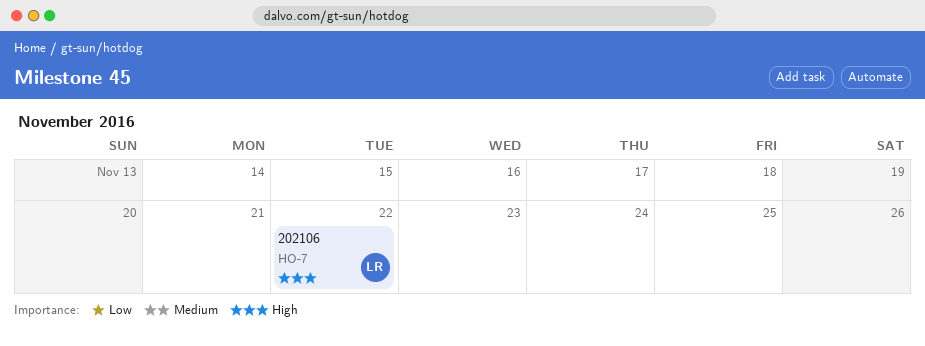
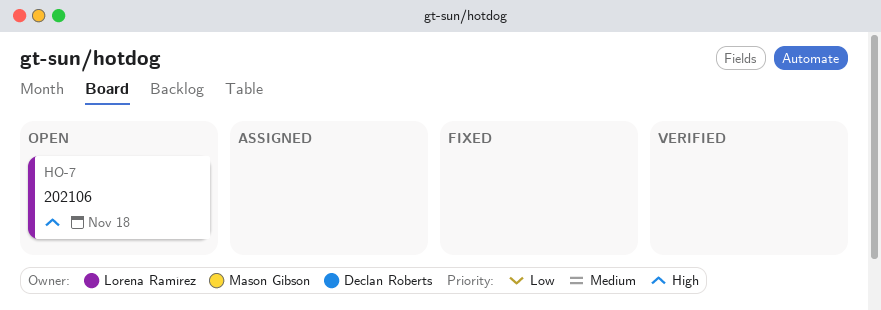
HO-7, due: Nov 22 -> Nov 18

